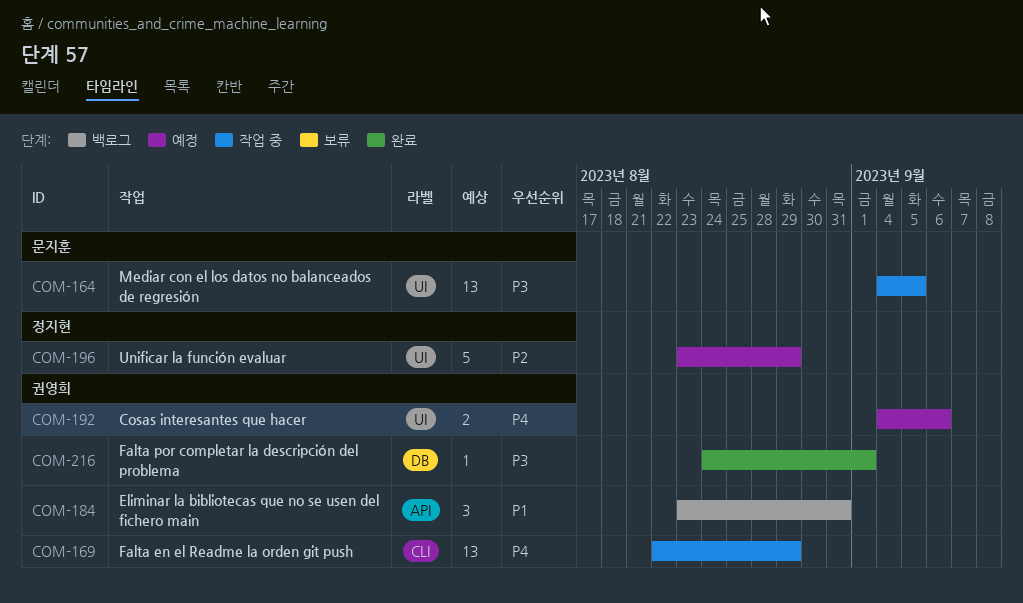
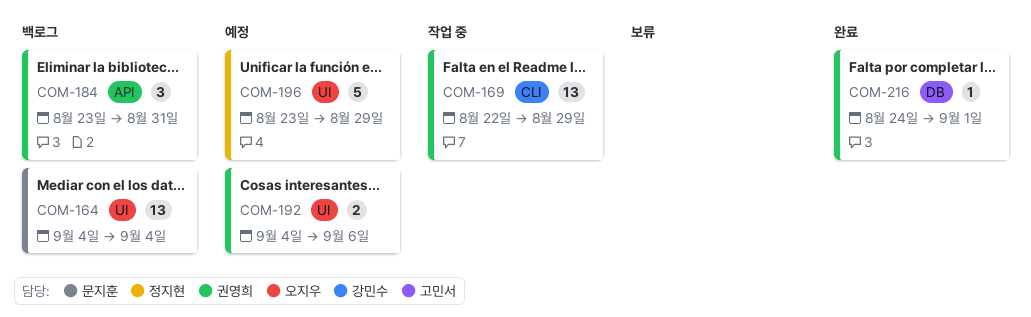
COM-164, status: 작업 중 -> 백로그
COM-164, due: Sep 5 -> Sep 4

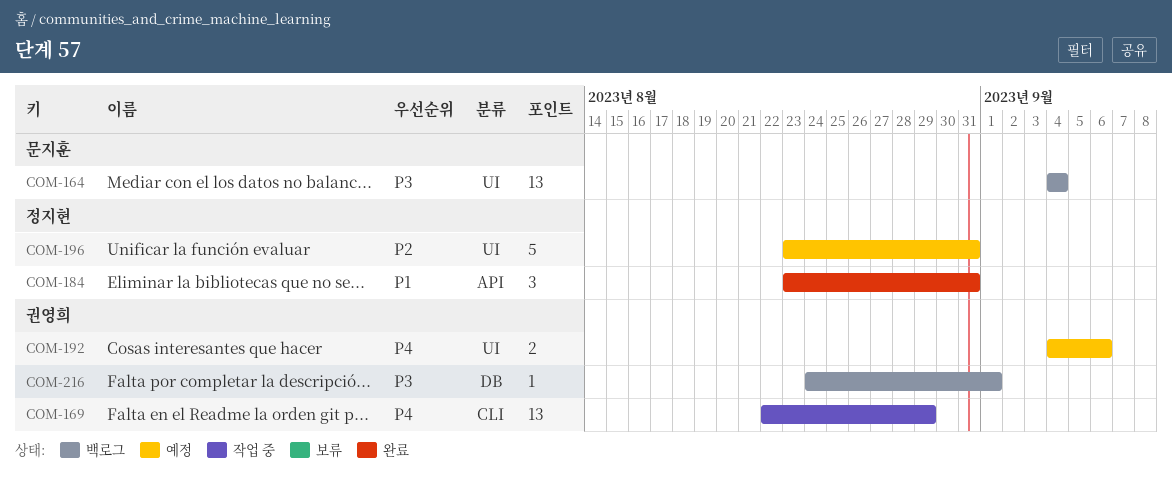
COM-184, status: 백로그 -> 완료
COM-184, owner: 권영희 -> 정지현
COM-196, due: Aug 29 -> Aug 31
COM-216, status: 완료 -> 백로그

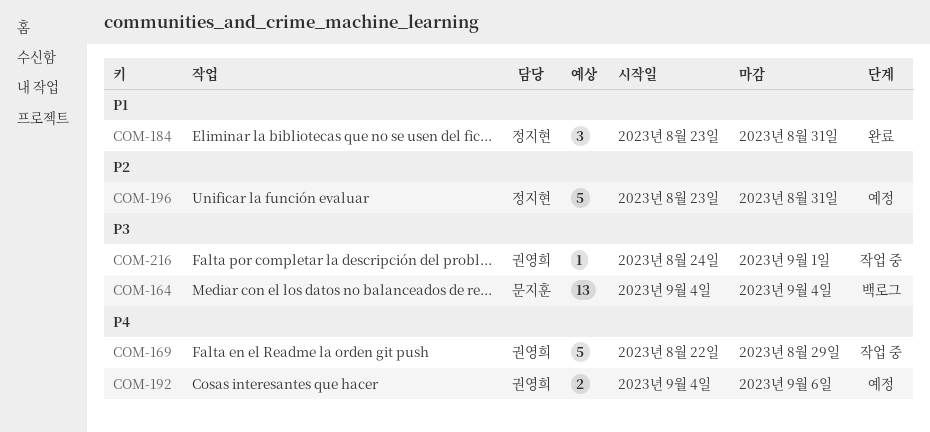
COM-169, estimate: 13 -> 5
COM-216, status: 백로그 -> 작업 중

